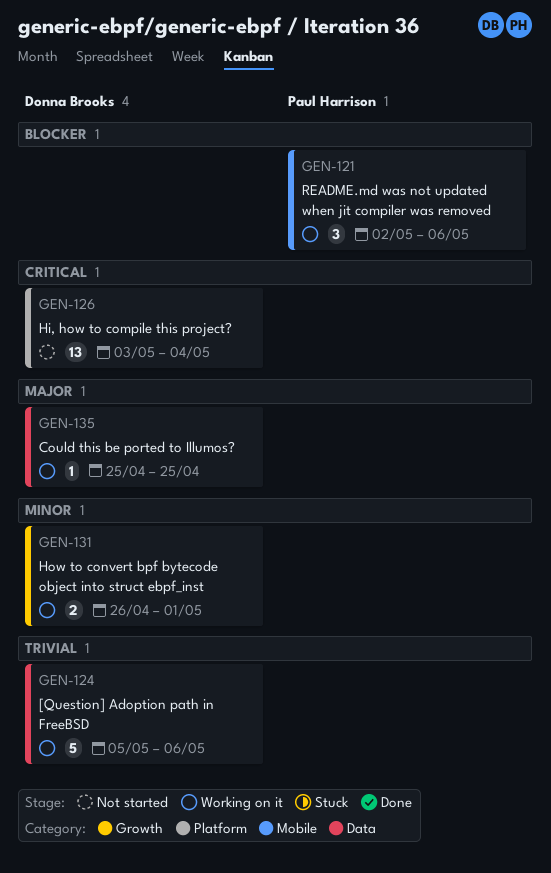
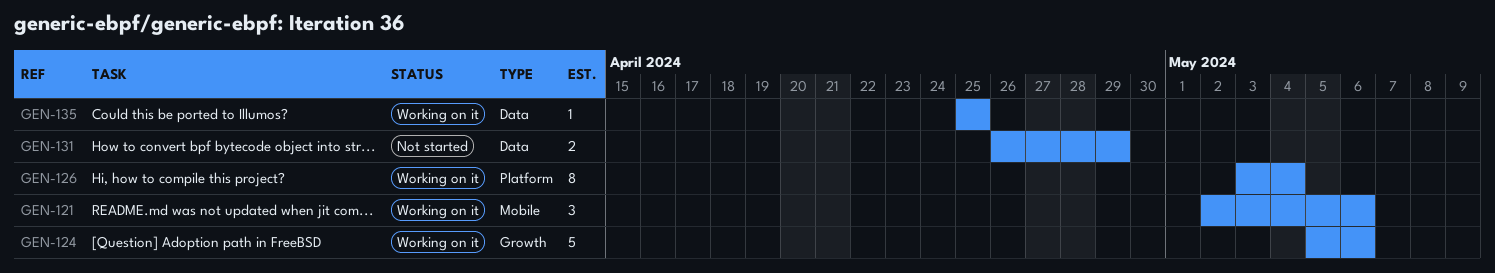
GEN-124, label: Data -> Growth
GEN-126, status: Not started -> Working on it
GEN-126, estimate: 13 -> 8
GEN-131, status: Working on it -> Not started
GEN-131, label: Growth -> Data
GEN-131, due: May 1 -> Apr 29

